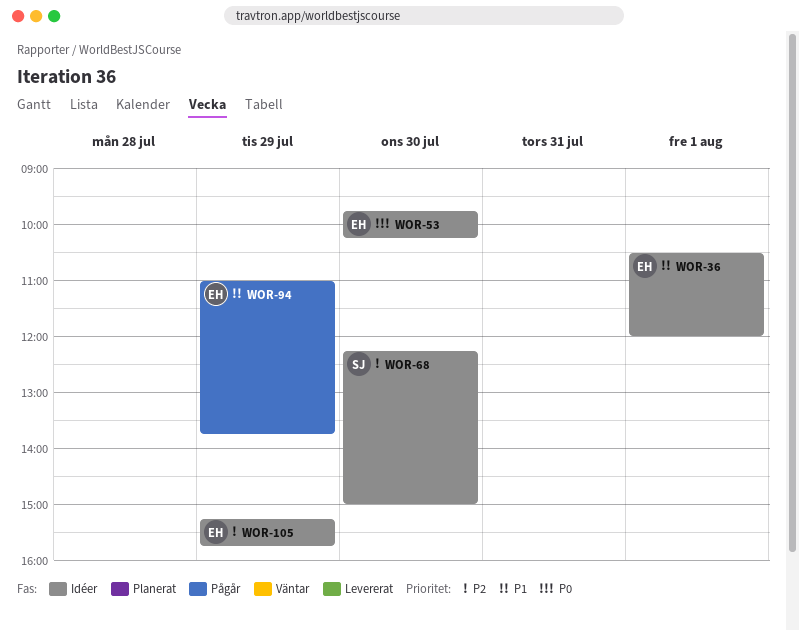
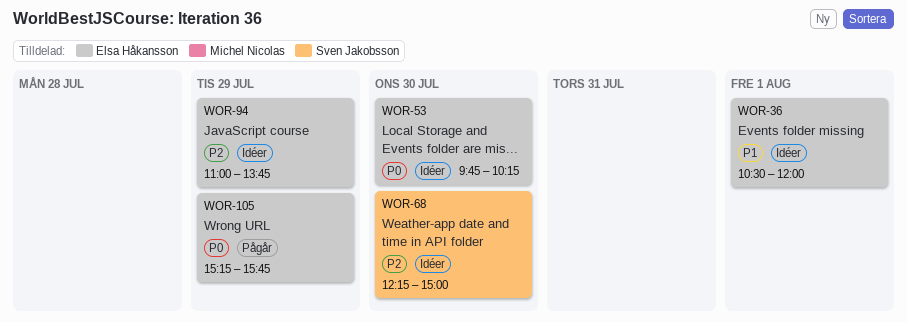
WOR-94, status: Pågår -> Idéer
WOR-94, priority: P1 -> P2
WOR-105, status: Idéer -> Pågår
WOR-105, priority: P2 -> P0

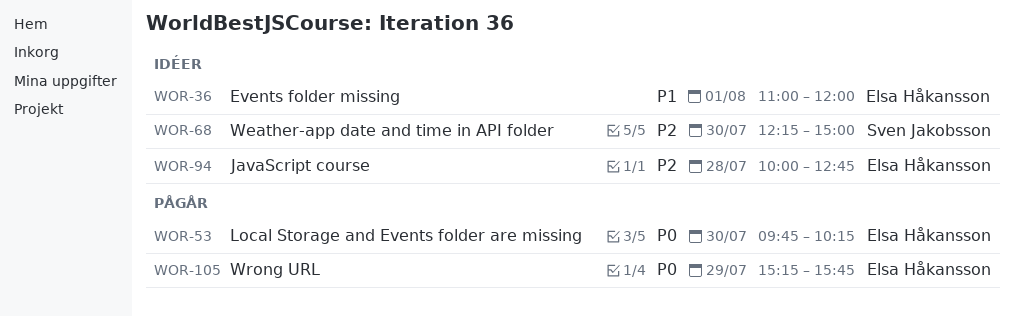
WOR-36, begins: 10:30 -> 11:00
WOR-53, status: Idéer -> Pågår
WOR-94, day: Jul 29 -> Jul 28
WOR-94, begins: 11:00 -> 10:00
WOR-94, ends: 13:45 -> 12:45

